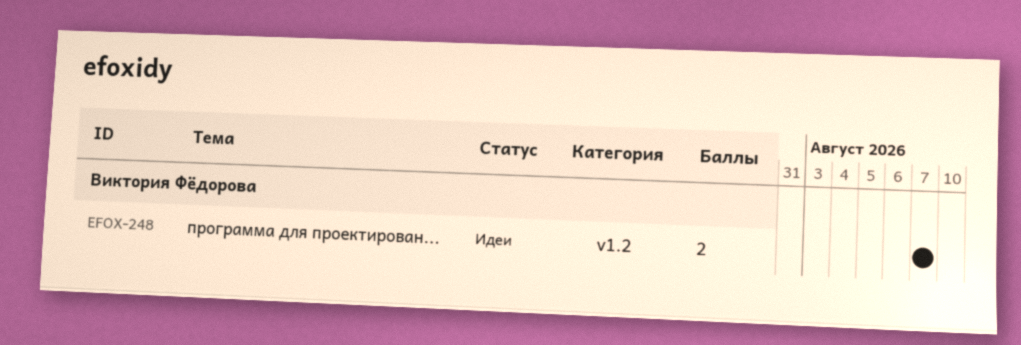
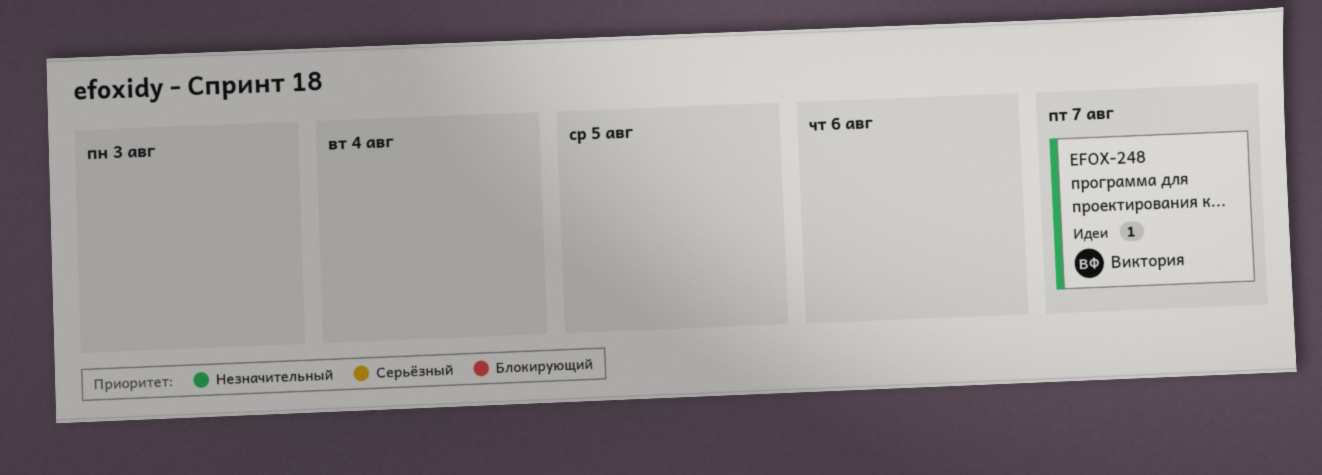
EFOX-248, estimate: 2 -> 1

